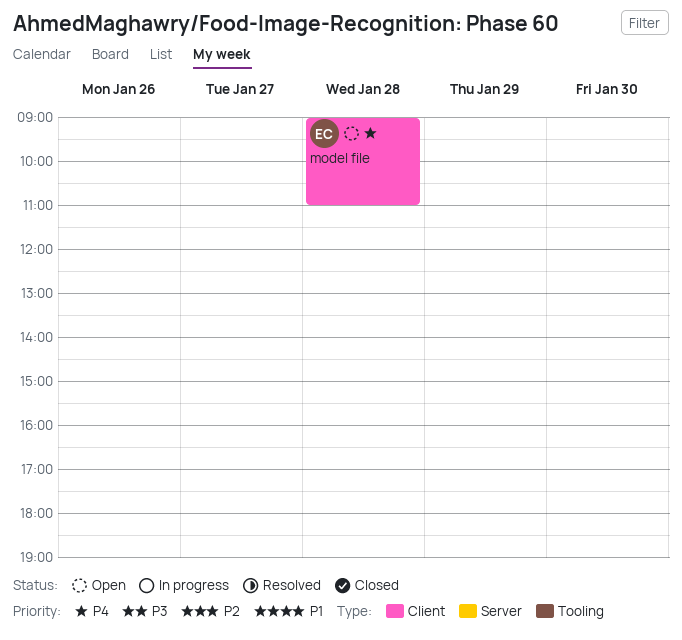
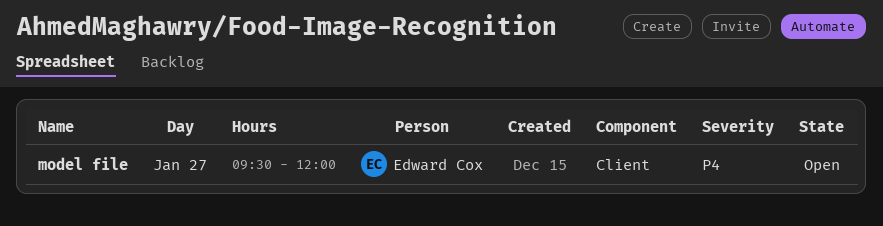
model file, day: Jan 28 -> Jan 27
model file, begins: 09:00 -> 09:30
model file, ends: 11:00 -> 12:00

